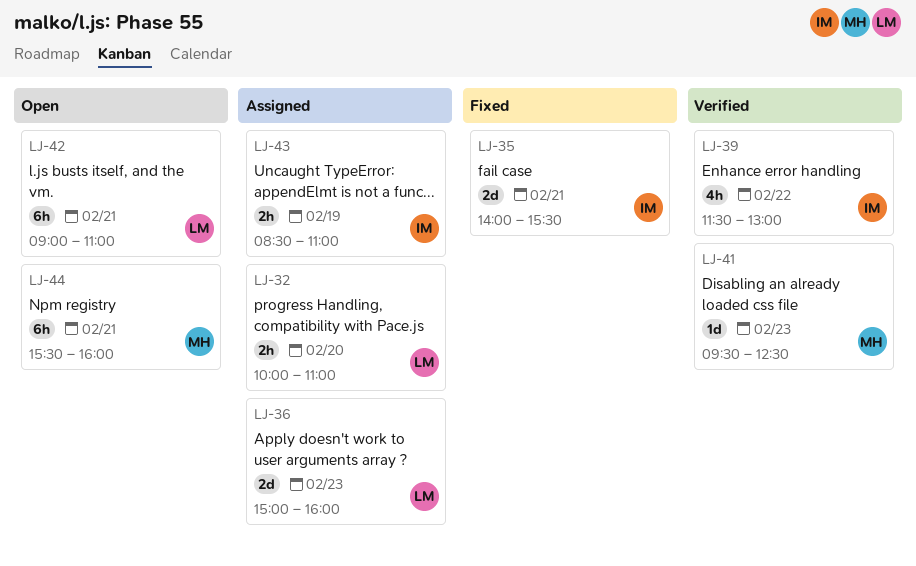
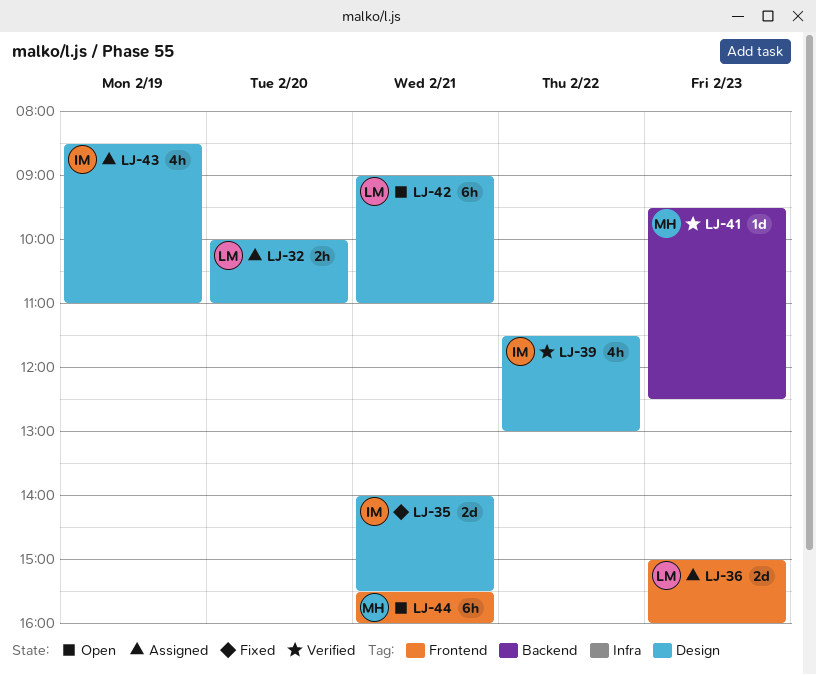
LJ-43, estimate: 2h -> 4h

